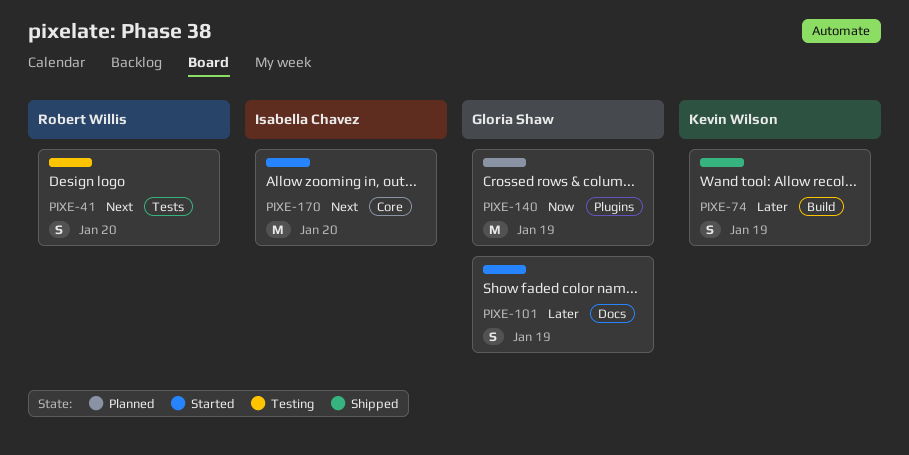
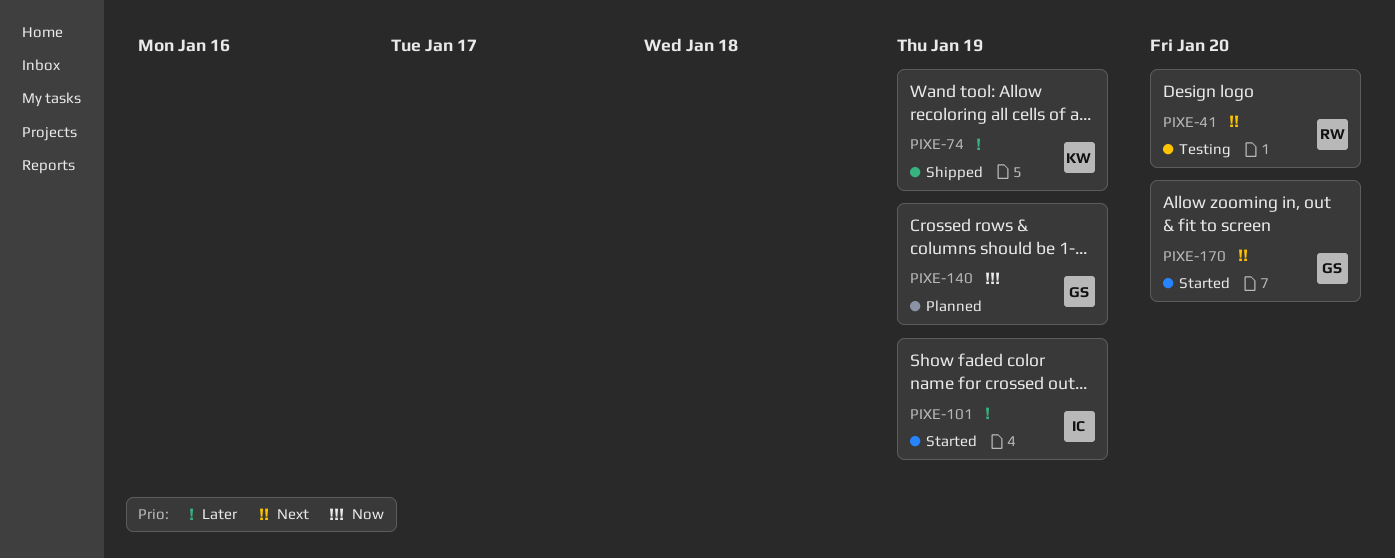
PIXE-101, owner: Gloria Shaw -> Isabella Chavez
PIXE-170, owner: Isabella Chavez -> Gloria Shaw

